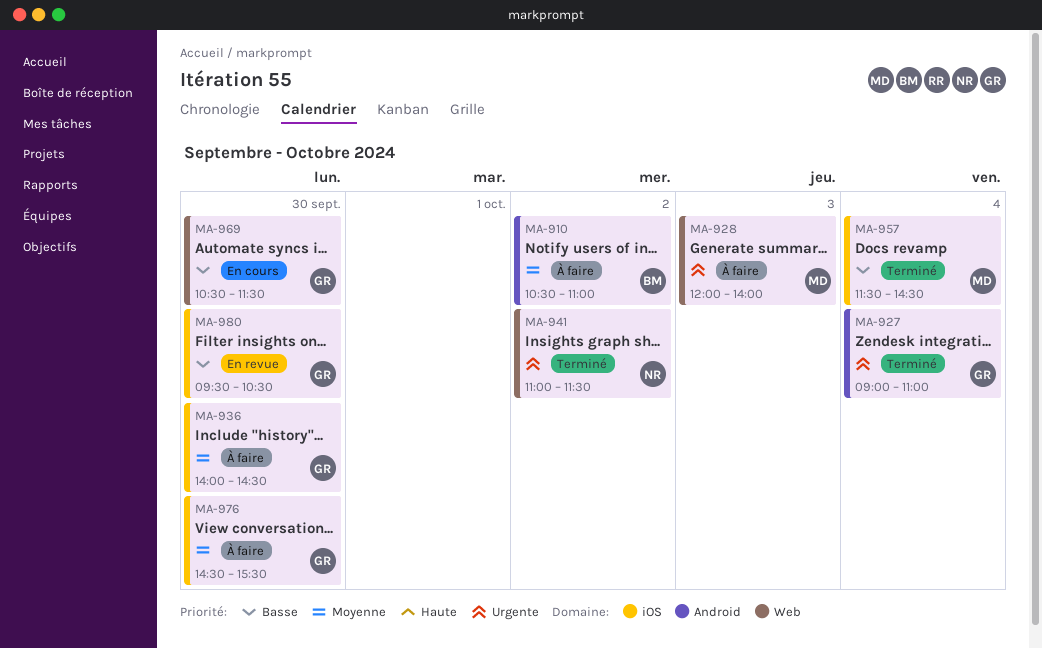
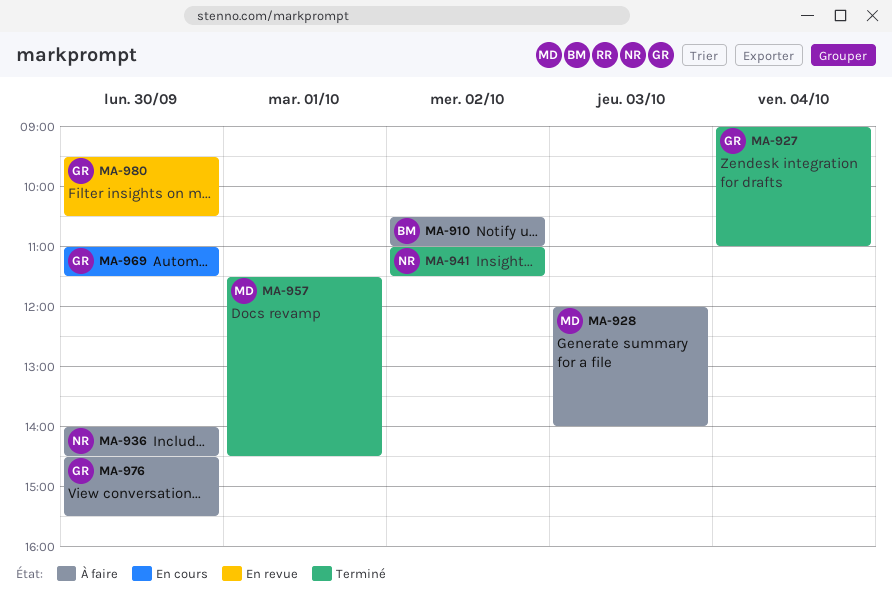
MA-936, owner: GR -> NR
MA-957, day: Oct 4 -> Oct 1
MA-969, begins: 10:30 -> 11:00

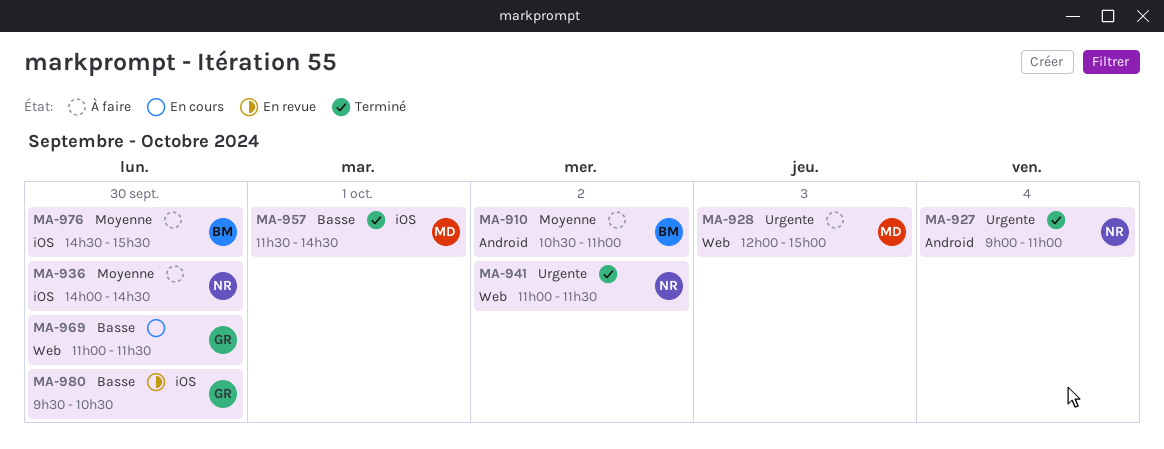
MA-927, owner: GR -> NR
MA-928, ends: 14:00 -> 15:00
MA-976, owner: GR -> BM

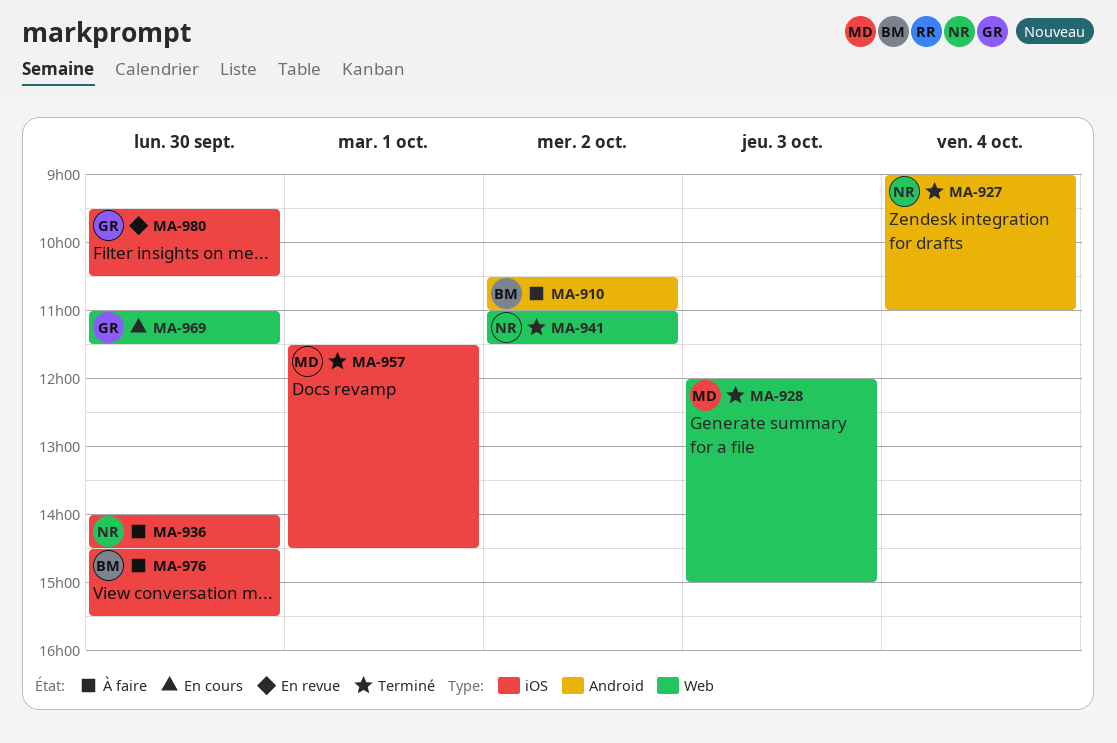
MA-928, status: À faire -> Terminé

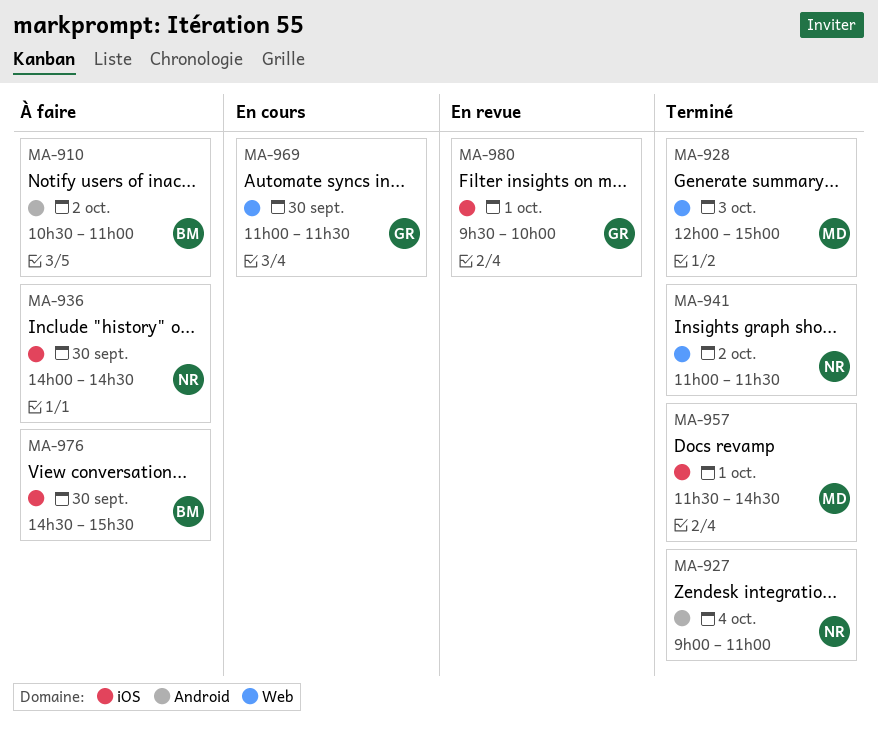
MA-980, day: Sep 30 -> Oct 1
MA-980, ends: 10:30 -> 10:00

